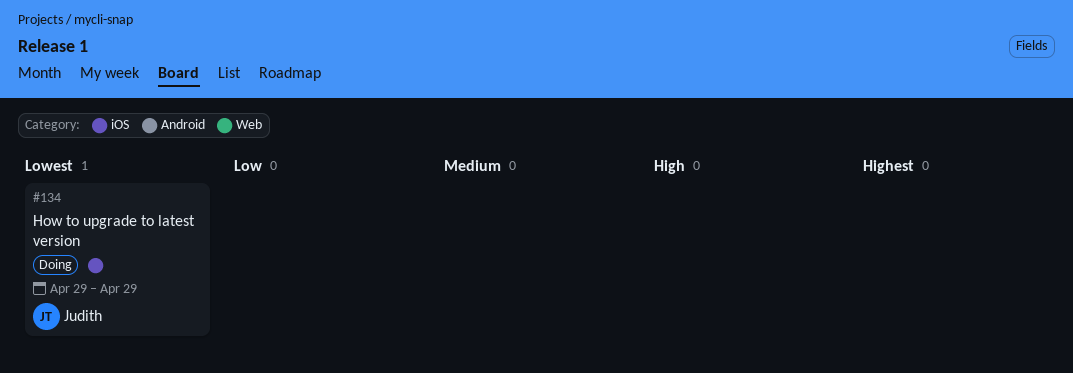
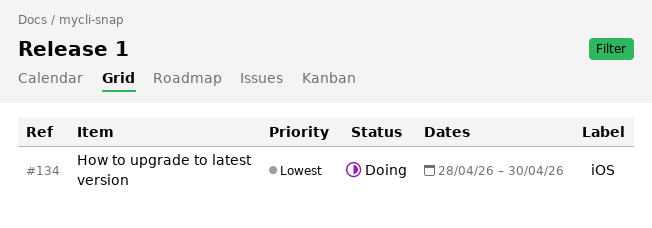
#134, start: Apr 29 -> Apr 28
#134, due: Apr 29 -> Apr 30

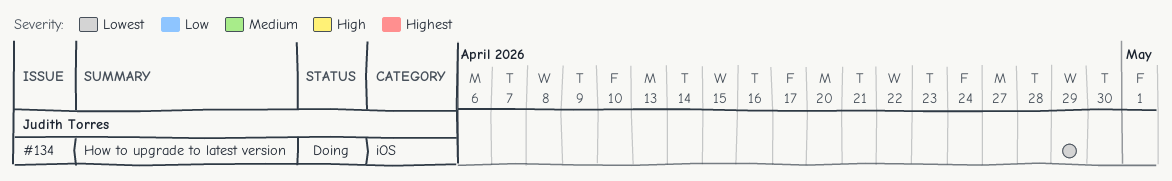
#134, start: Apr 28 -> Apr 29
#134, due: Apr 30 -> Apr 29

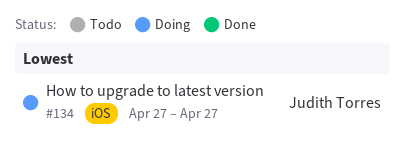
#134, start: Apr 29 -> Apr 27
#134, due: Apr 29 -> Apr 27

